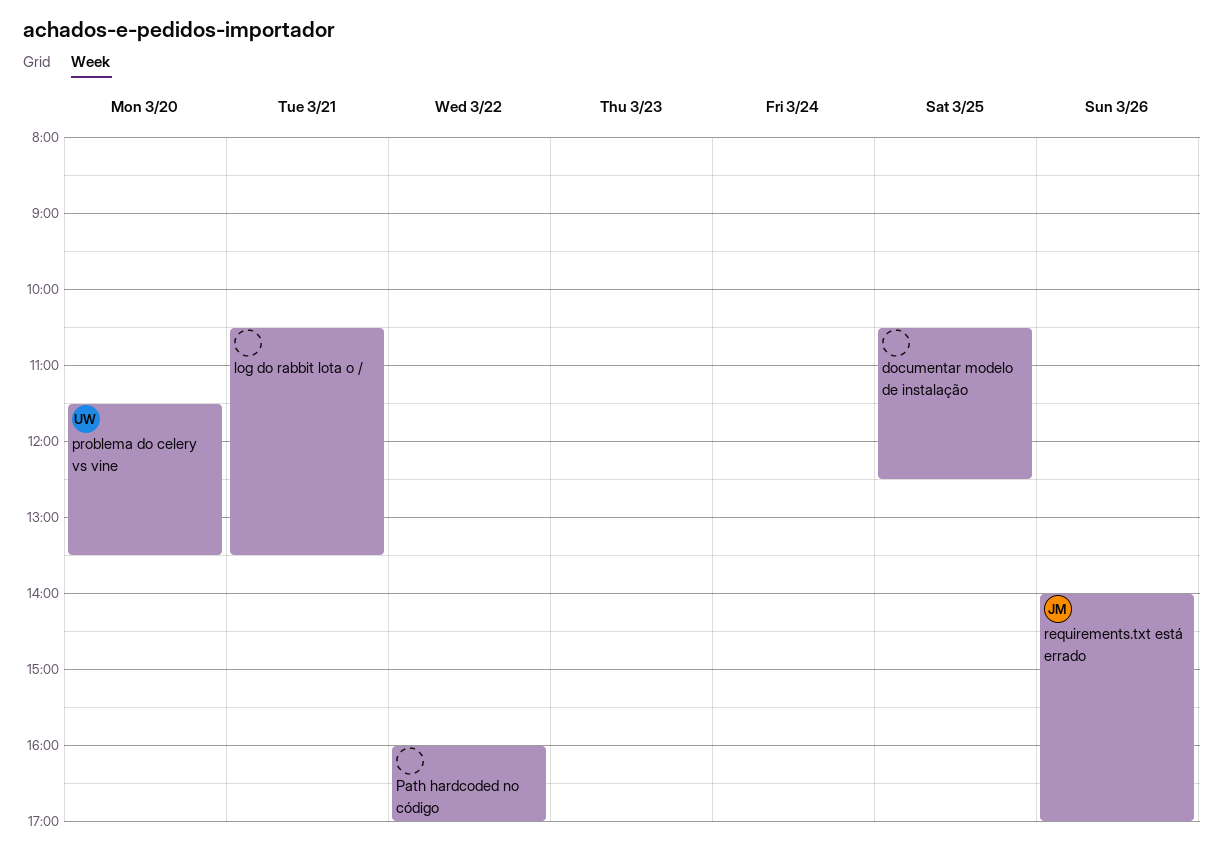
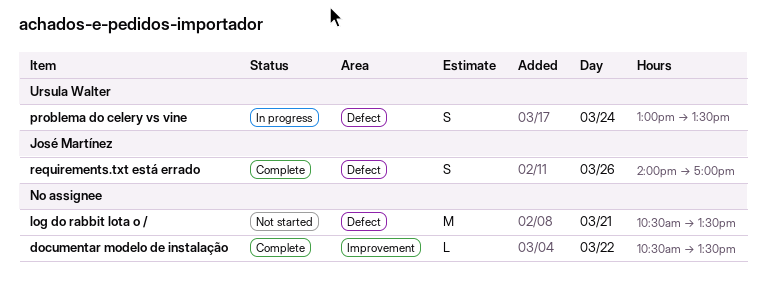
documentar modelo de instalação, day: Mar 25 -> Mar 22
documentar modelo de instalação, ends: 12:30 -> 13:30
Path hardcoded no código: present -> none
problema do celery vs vine, day: Mar 20 -> Mar 24
problema do celery vs vine, begins: 11:30 -> 13:00

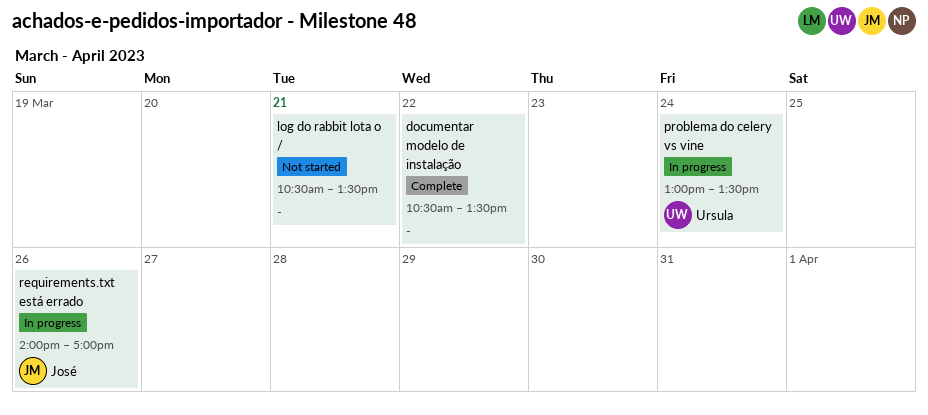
requirements.txt está errado, status: Complete -> In progress

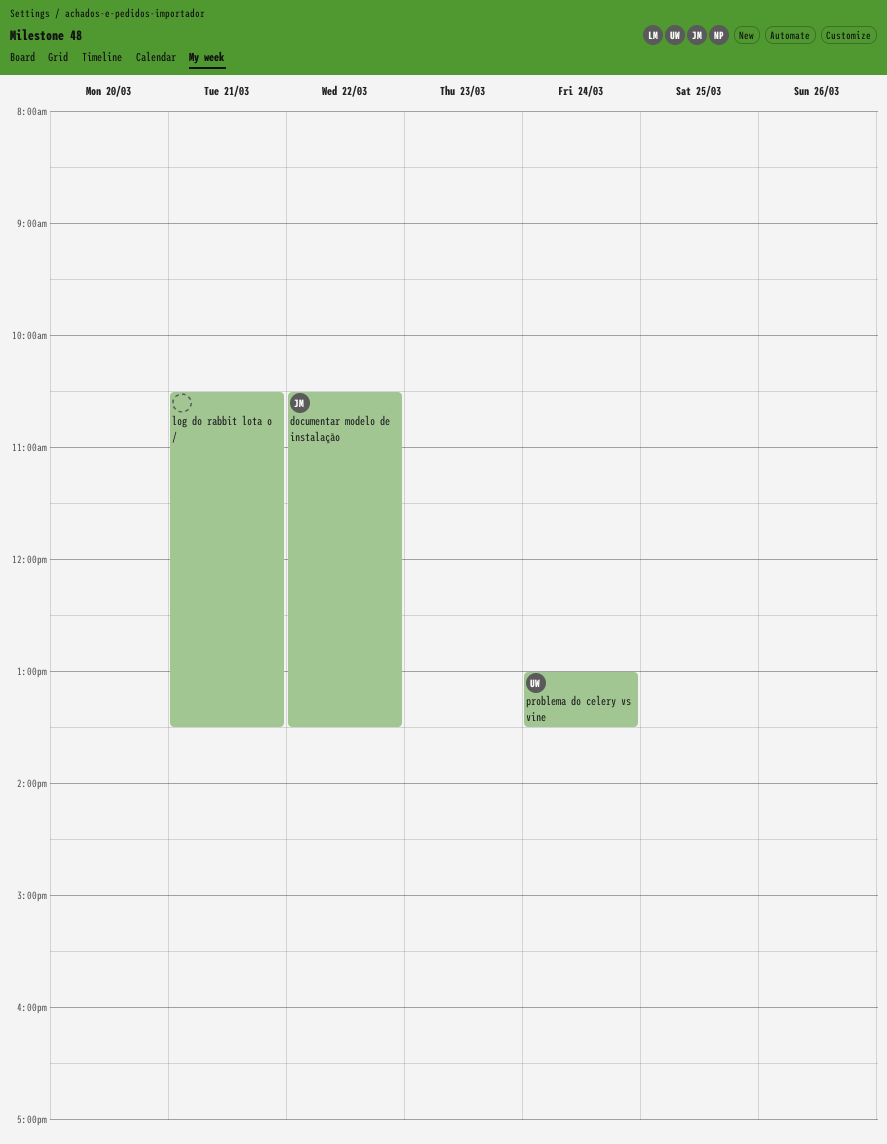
documentar modelo de instalação, owner: none -> José
requirements.txt está errado: present -> none

